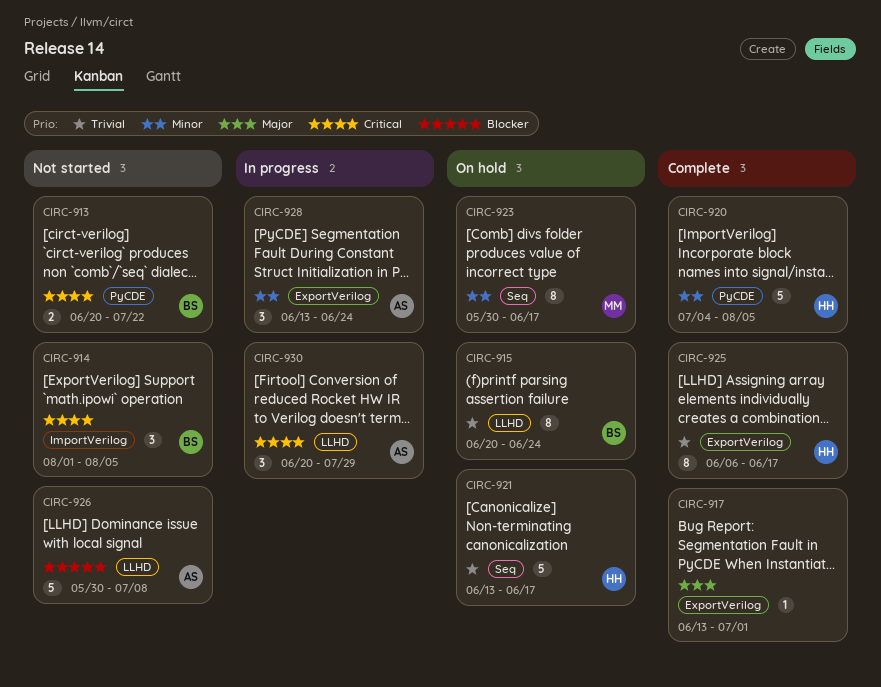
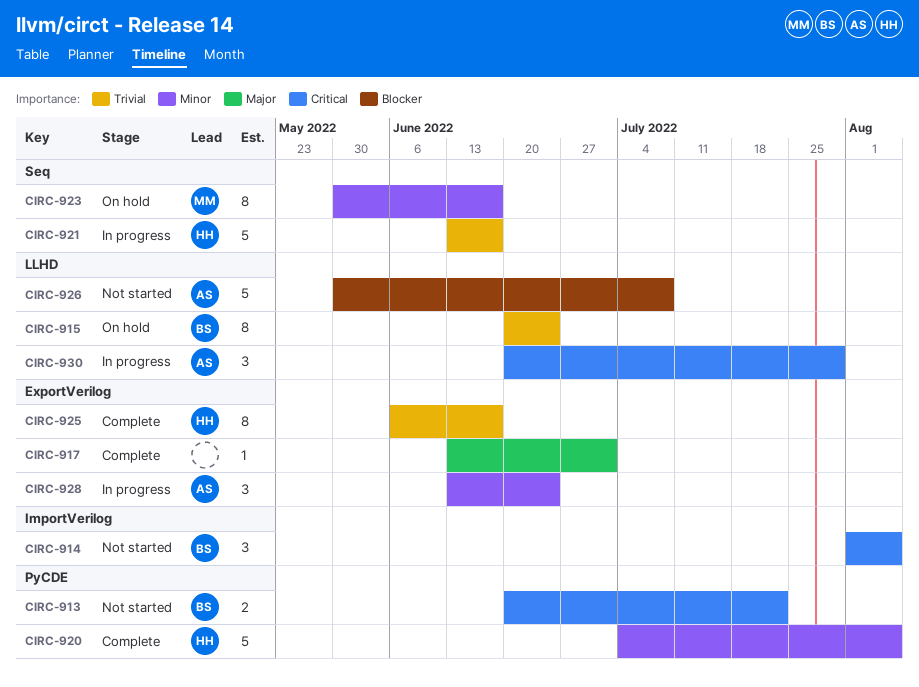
CIRC-921, status: On hold -> In progress

